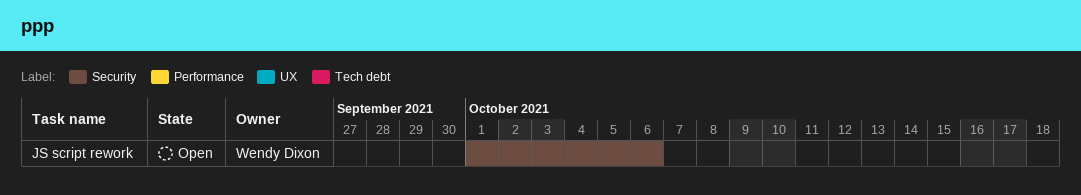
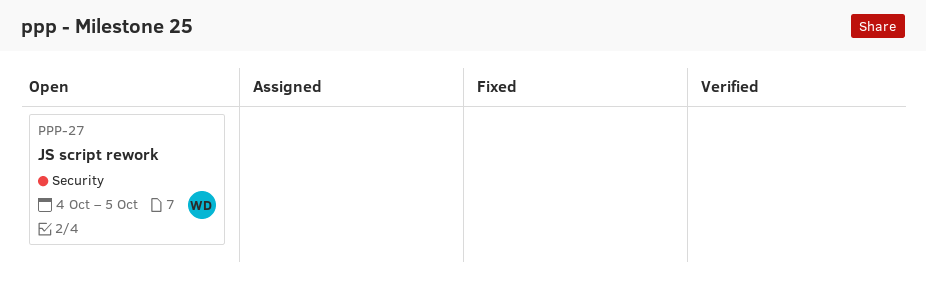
JS script rework, start: Oct 1 -> Oct 4
JS script rework, due: Oct 6 -> Oct 5

